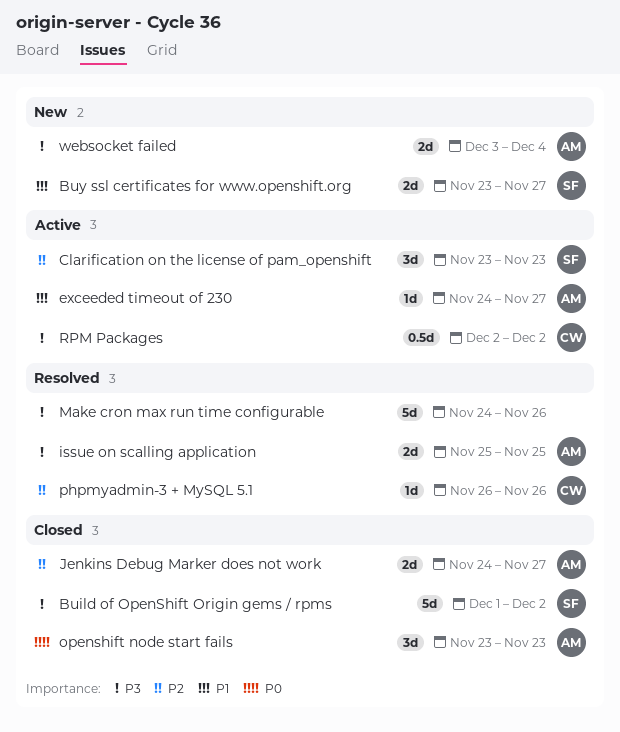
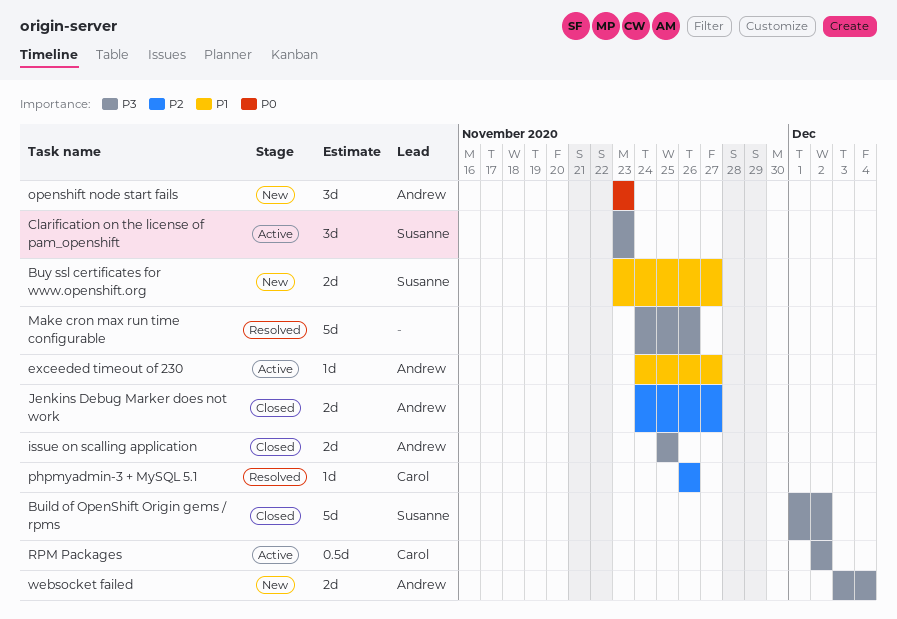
Clarification on the license of pam_openshift, priority: P2 -> P3
issue on scalling application, status: Resolved -> Closed
openshift node start fails, status: Closed -> New

